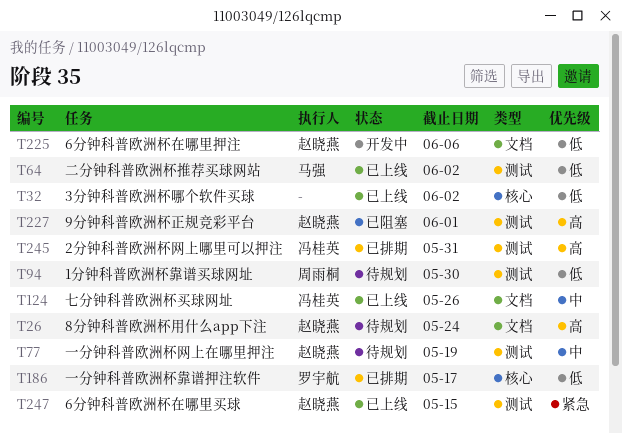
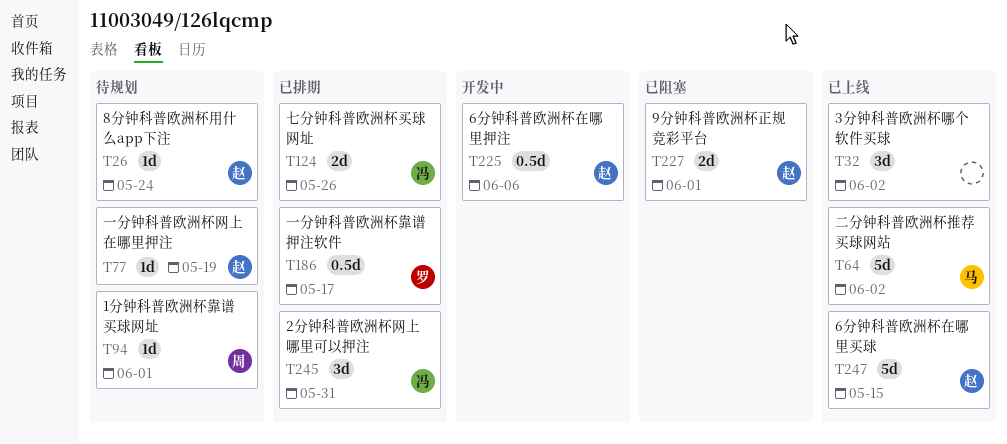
T94, due: May 30 -> Jun 1
T124, status: 已上线 -> 已排期

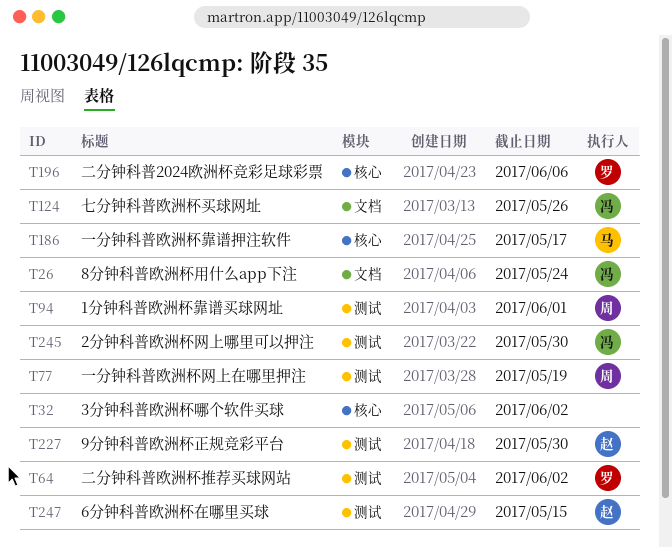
T26, owner: 赵 -> 冯
T64, owner: 马 -> 罗
T77, owner: 赵 -> 周
T186, owner: 罗 -> 马
T196: none -> present
T225: present -> none
T227, due: Jun 1 -> May 30
T245, due: May 31 -> May 30

